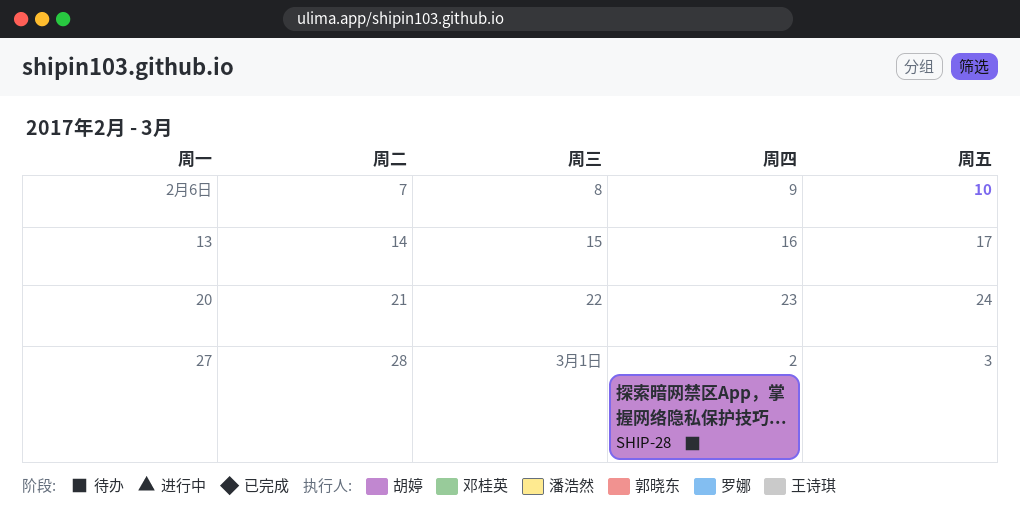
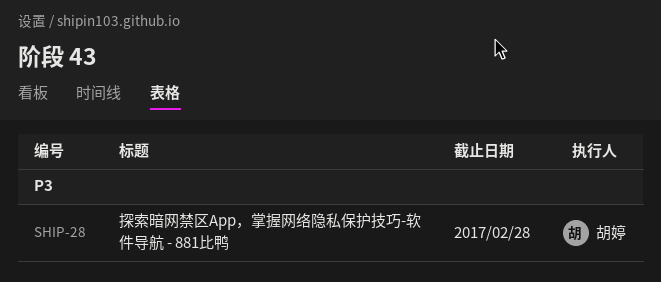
SHIP-28, due: Mar 2 -> Feb 28

